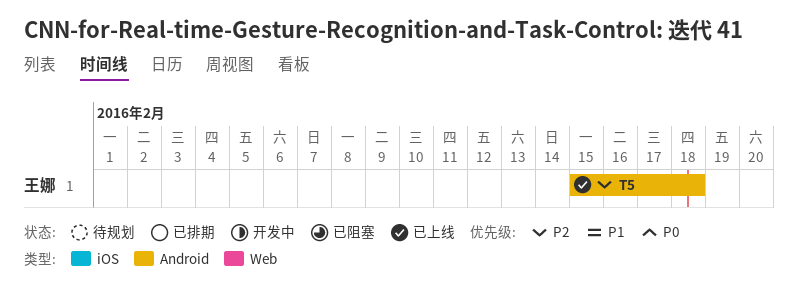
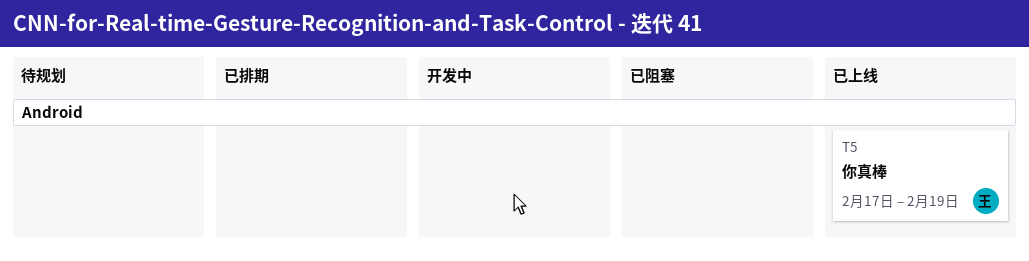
T5, start: Feb 15 -> Feb 17
T5, due: Feb 18 -> Feb 19

